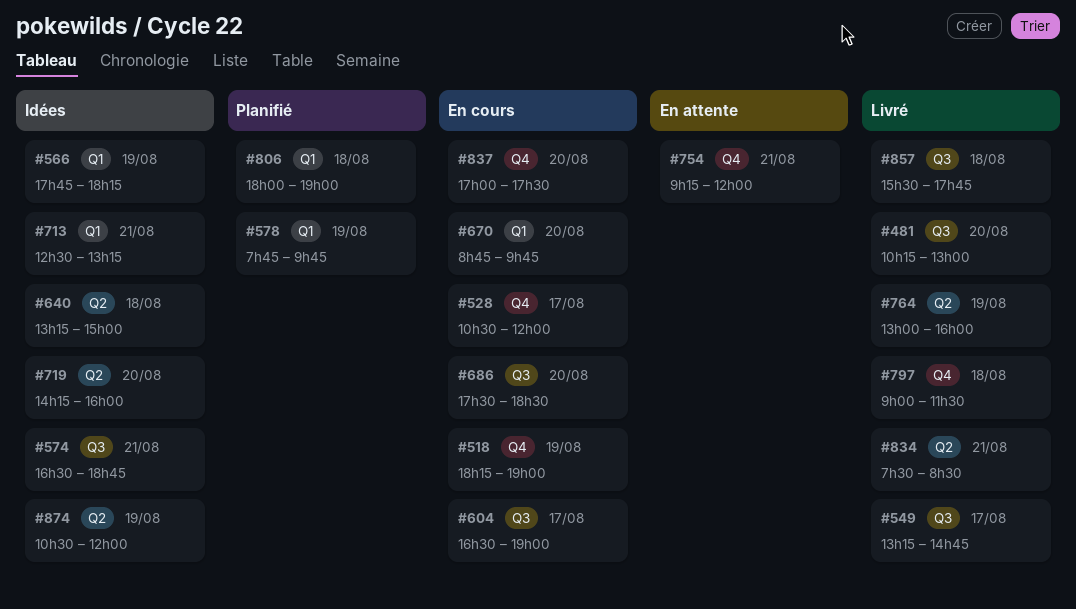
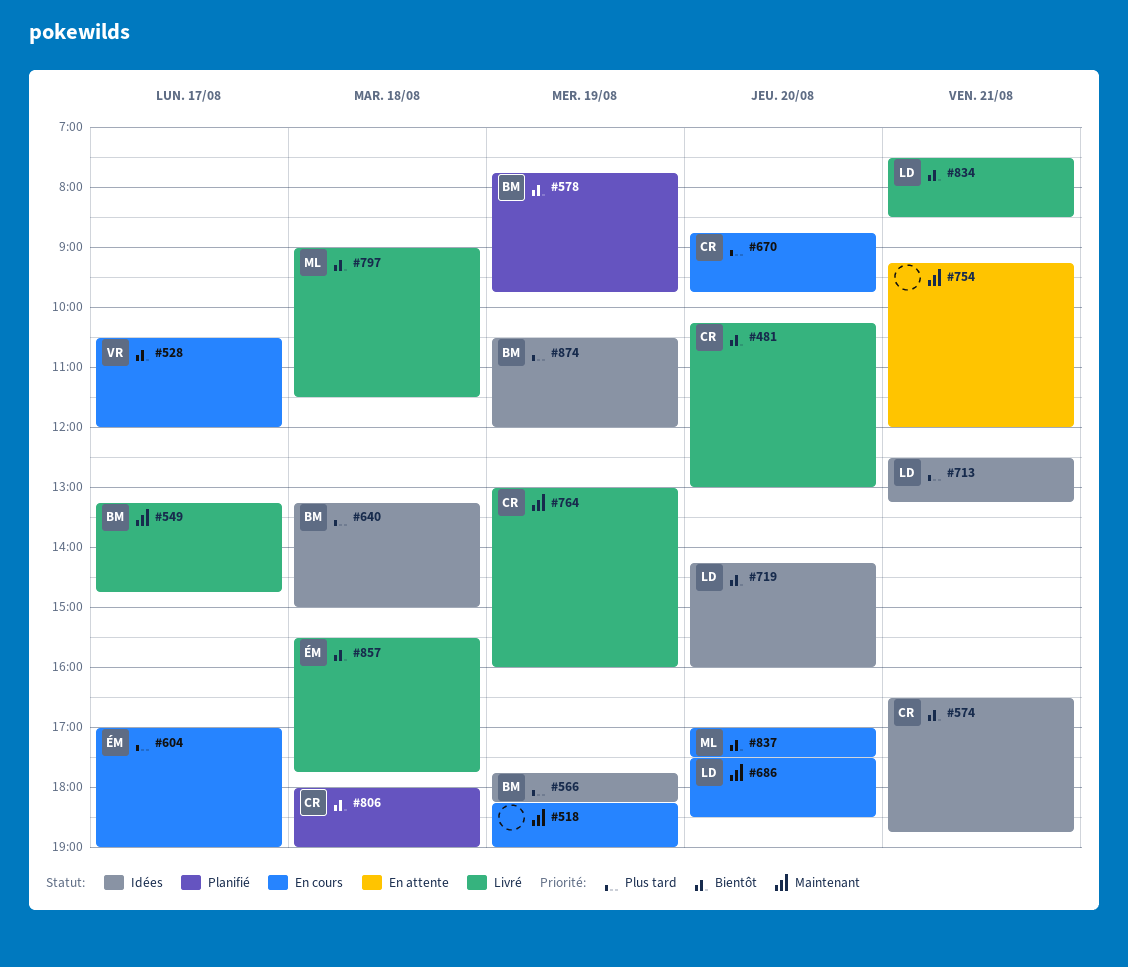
#604, begins: 16:30 -> 17:00

